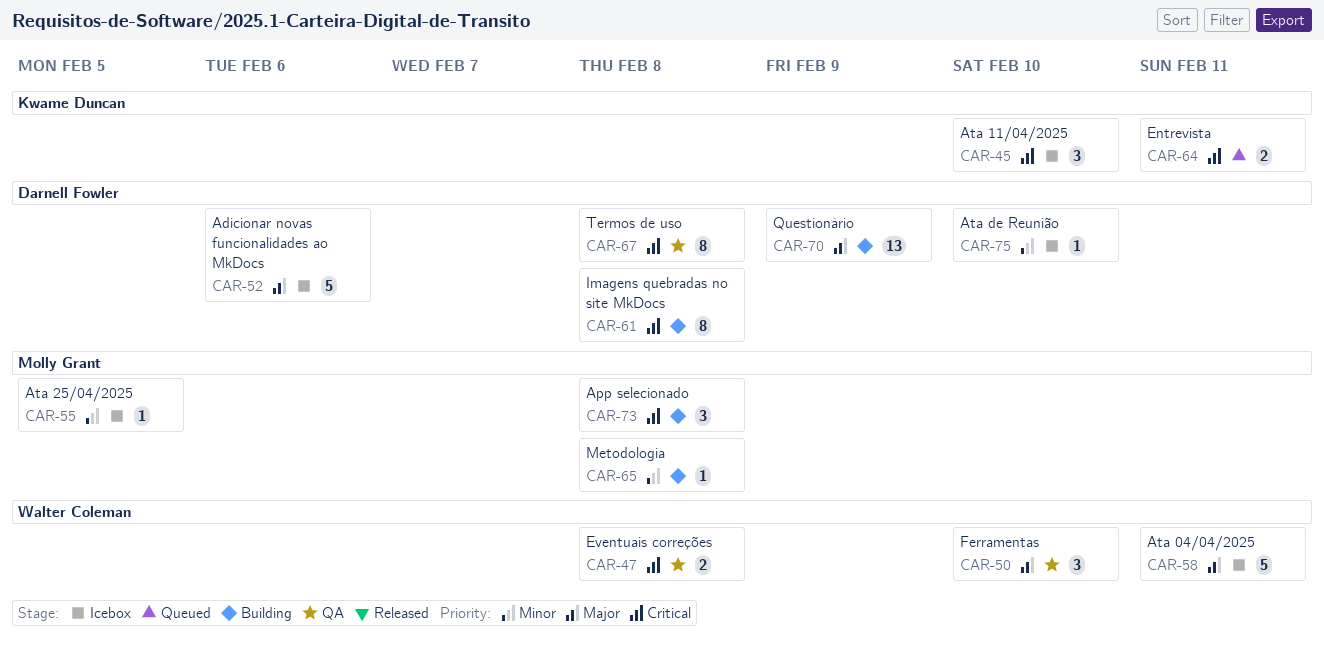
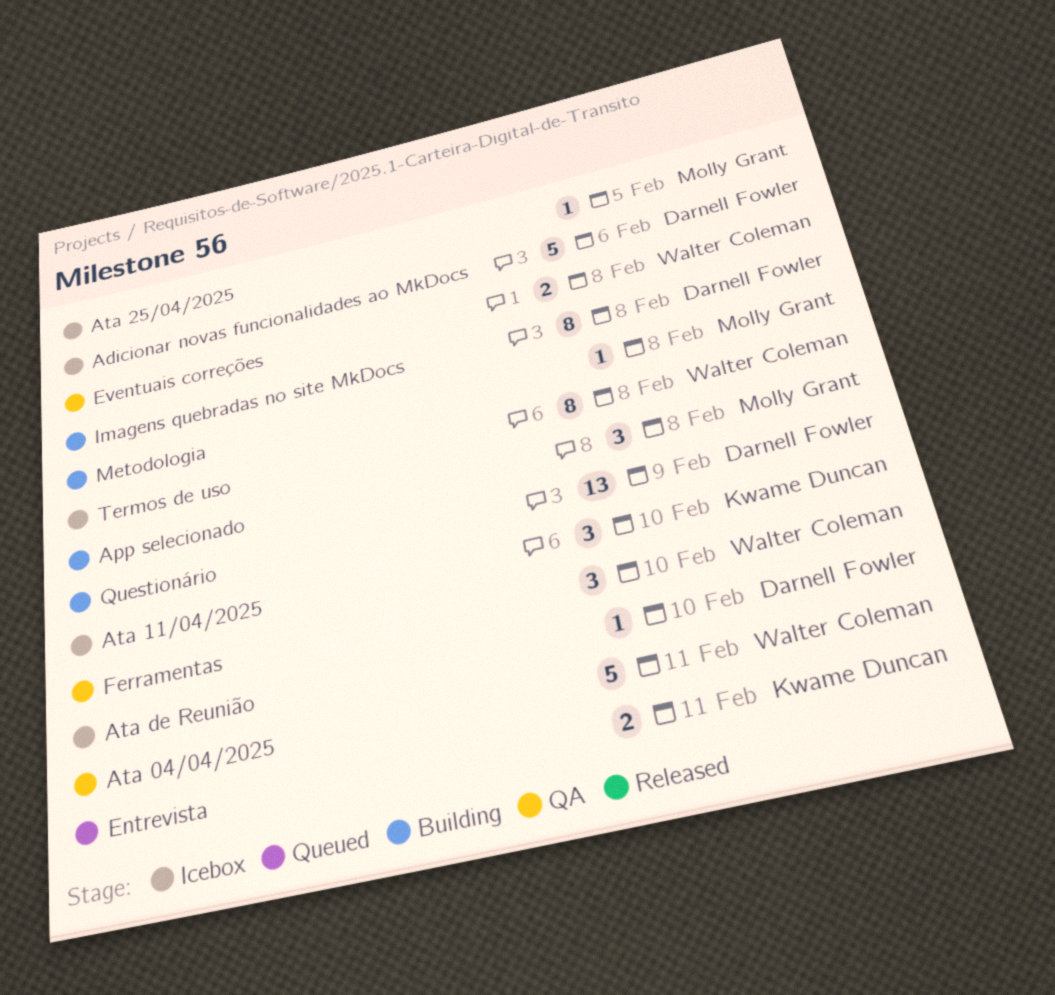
Ata 04/04/2025, status: Icebox -> QA
Termos de uso, status: QA -> Icebox
Termos de uso, owner: Darnell Fowler -> Walter Coleman

